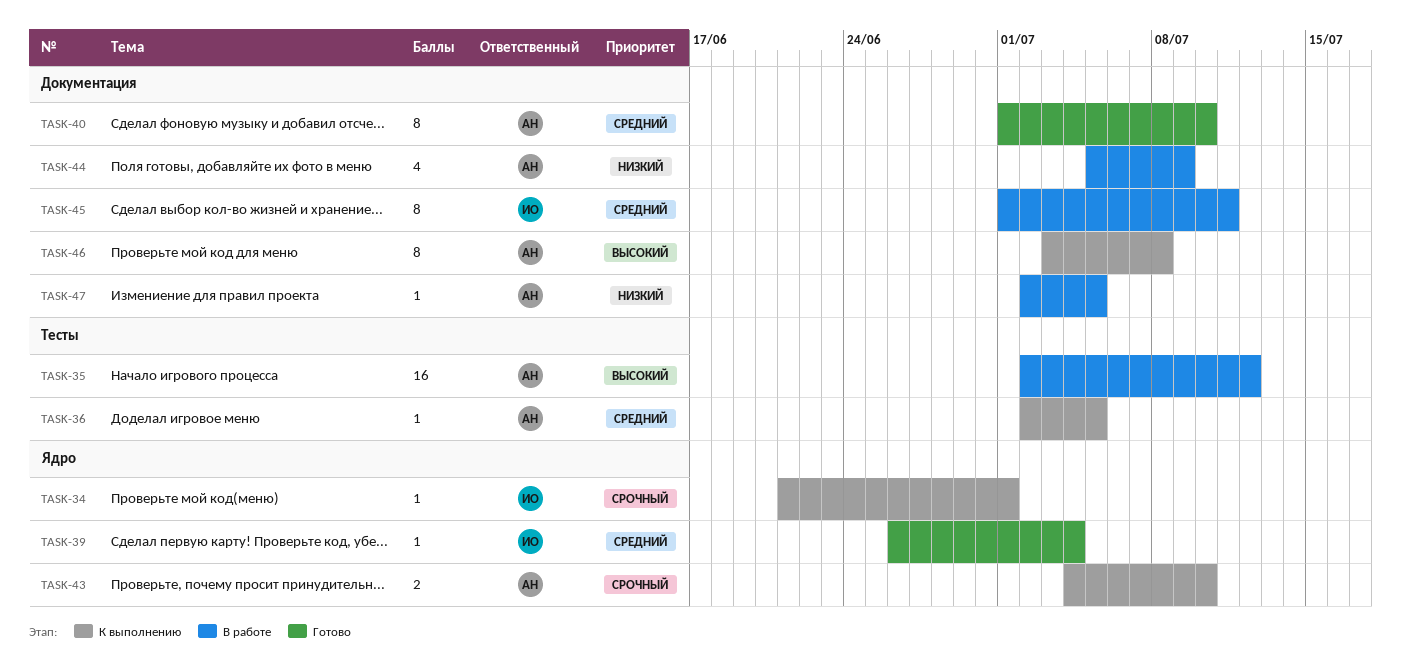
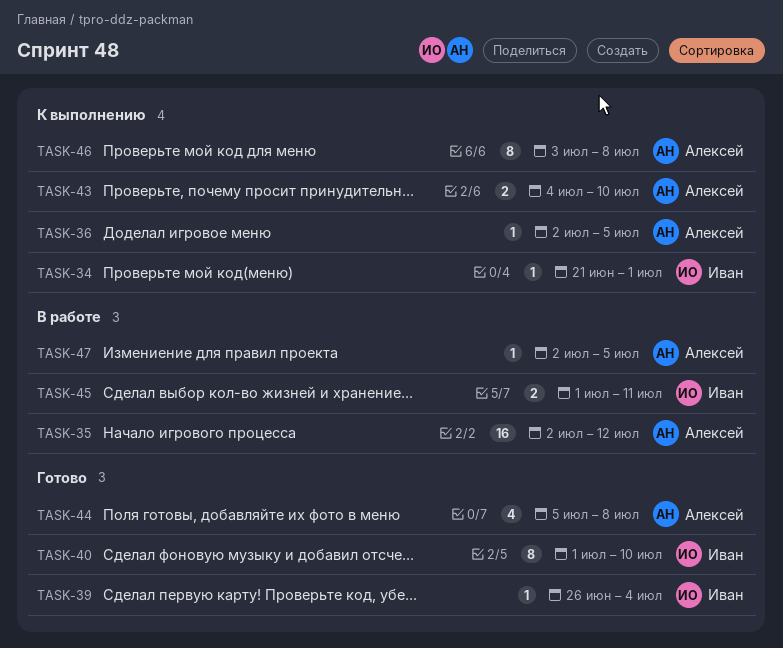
TASK-40, owner: Алексей -> Иван
TASK-44, status: В работе -> Готово
TASK-44, due: Jul 9 -> Jul 8
TASK-45, estimate: 8 -> 2

